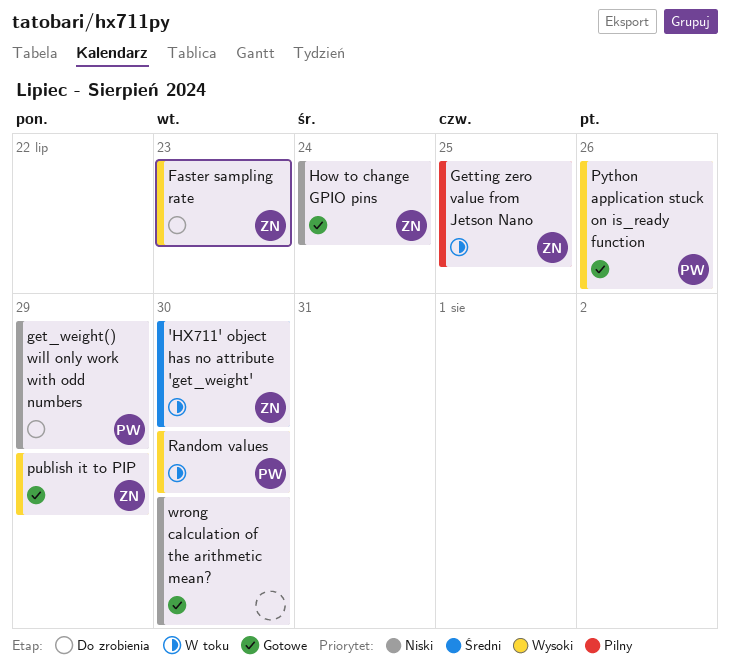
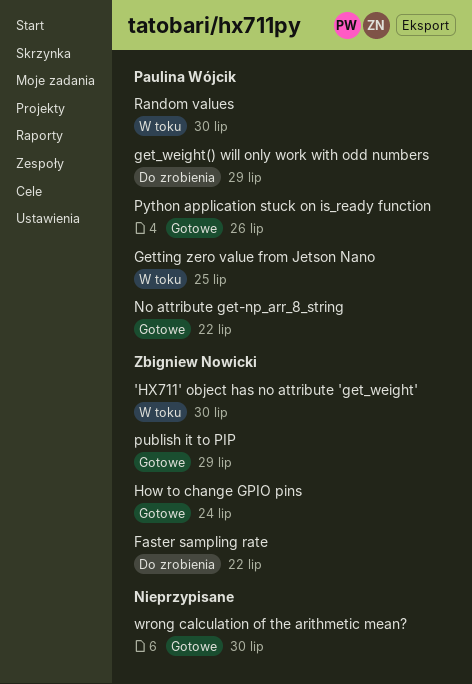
Faster sampling rate, due: Jul 23 -> Jul 22
Getting zero value from Jetson Nano, owner: Zbigniew Nowicki -> Paulina Wójcik
No attribute get-np_arr_8_string: none -> present

